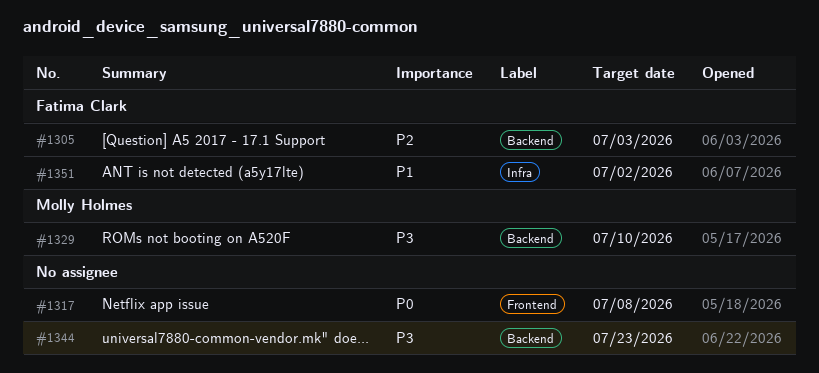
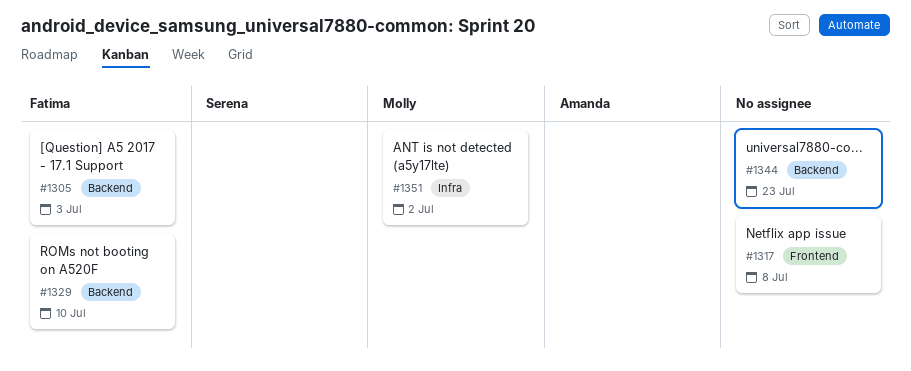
#1329, owner: Molly Holmes -> Fatima Clark
#1351, owner: Fatima Clark -> Molly Holmes

